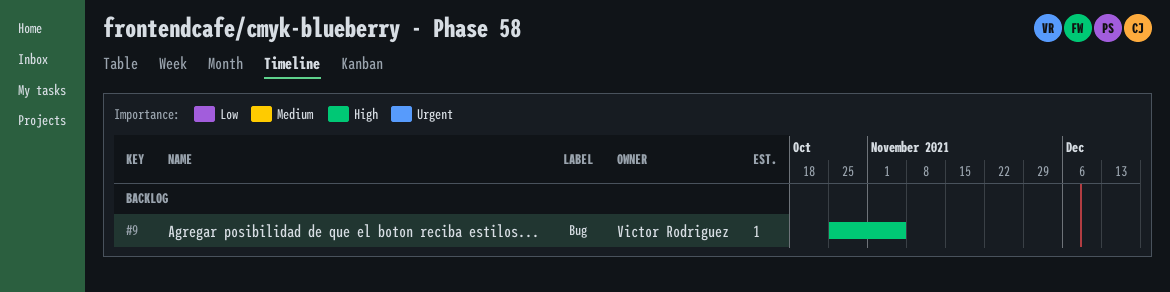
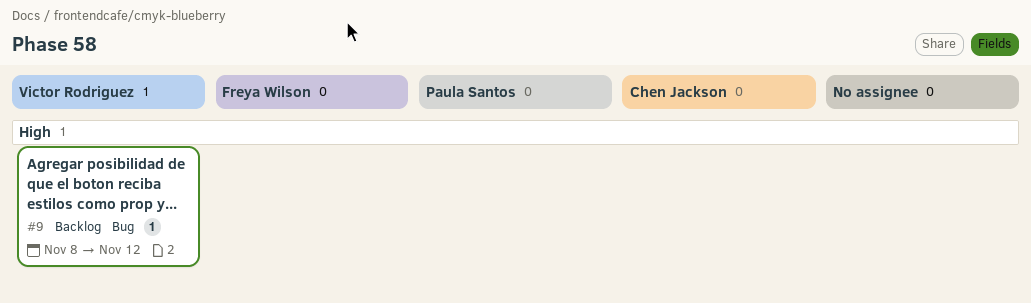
#9, start: Oct 25 -> Nov 8
#9, due: Nov 5 -> Nov 12

